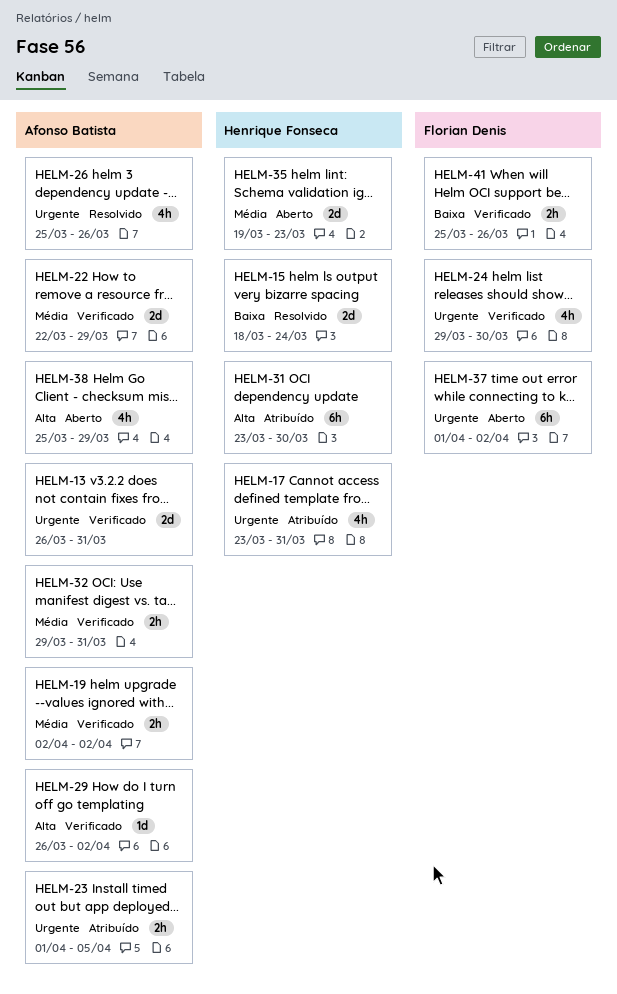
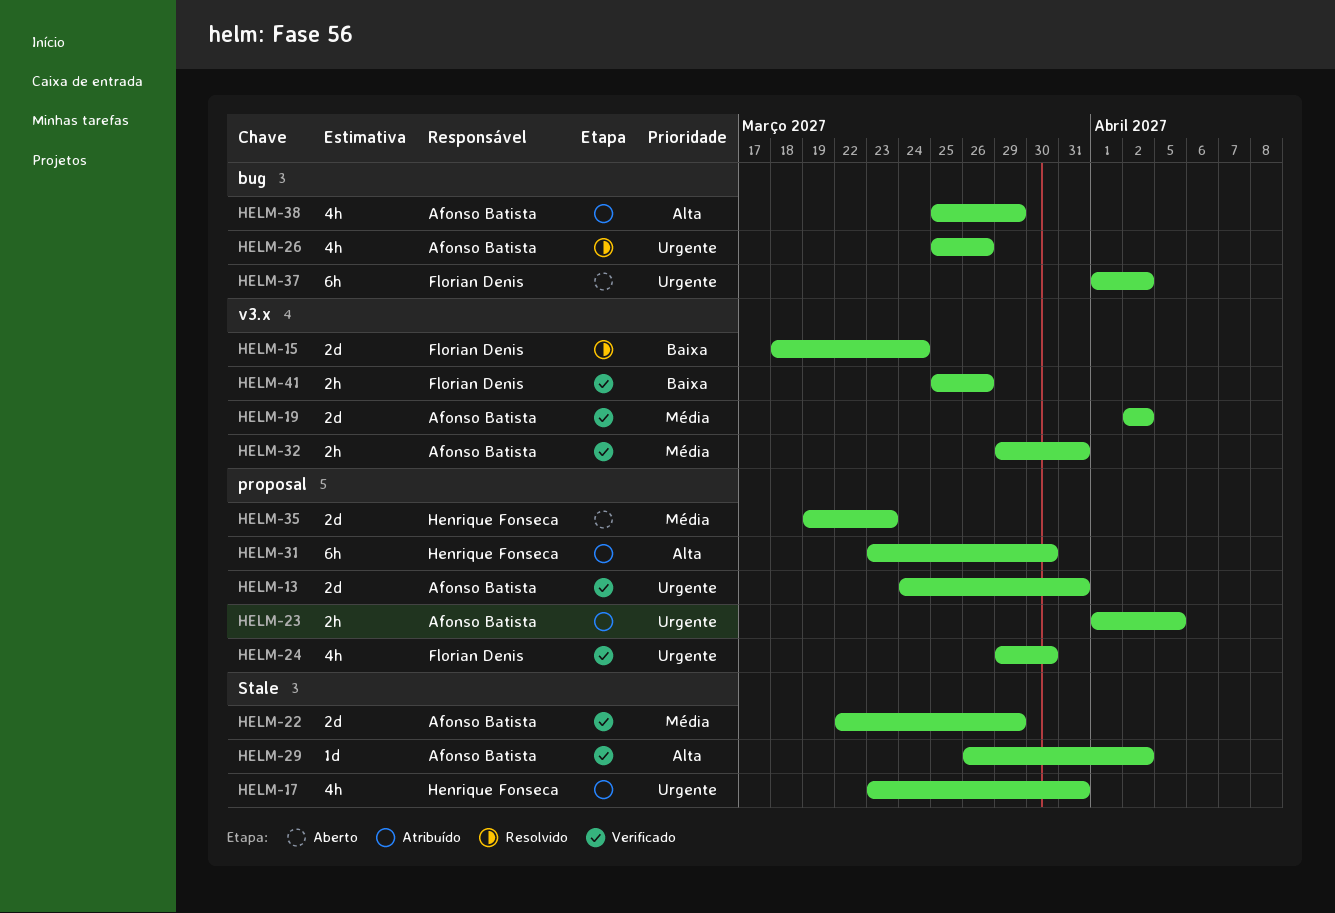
HELM-13, start: Mar 26 -> Mar 24
HELM-15, owner: Henrique Fonseca -> Florian Denis
HELM-19, estimate: 2h -> 2d
HELM-38, status: Aberto -> Atribuído

